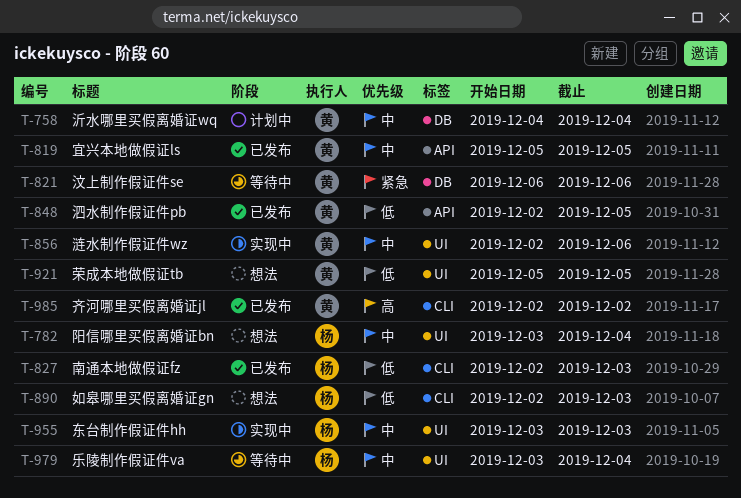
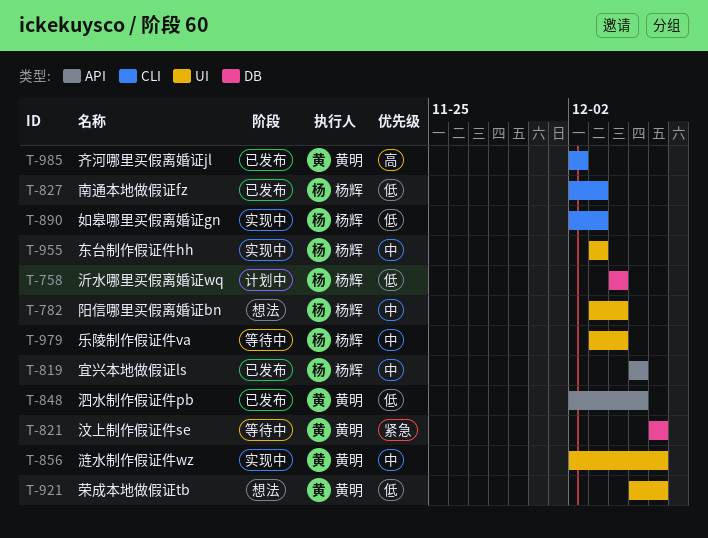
T-758, owner: 黄明 -> 杨辉
T-758, priority: 中 -> 低
T-819, owner: 黄明 -> 杨辉
T-890, status: 想法 -> 实现中
T-921, due: Dec 5 -> Dec 6

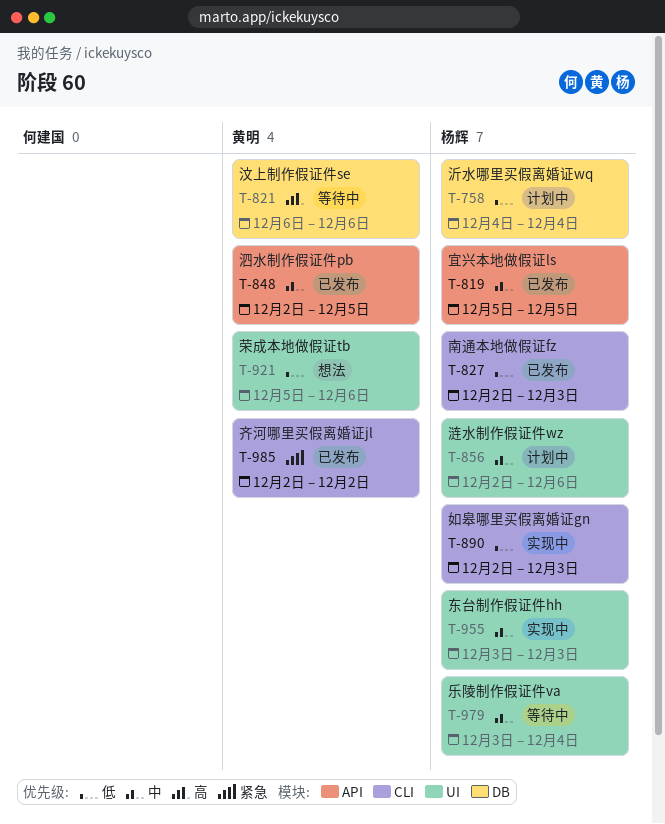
T-782: present -> none
T-821, priority: 紧急 -> 高
T-848, priority: 低 -> 中
T-856, status: 实现中 -> 计划中
T-856, owner: 黄明 -> 杨辉
T-985, priority: 高 -> 紧急

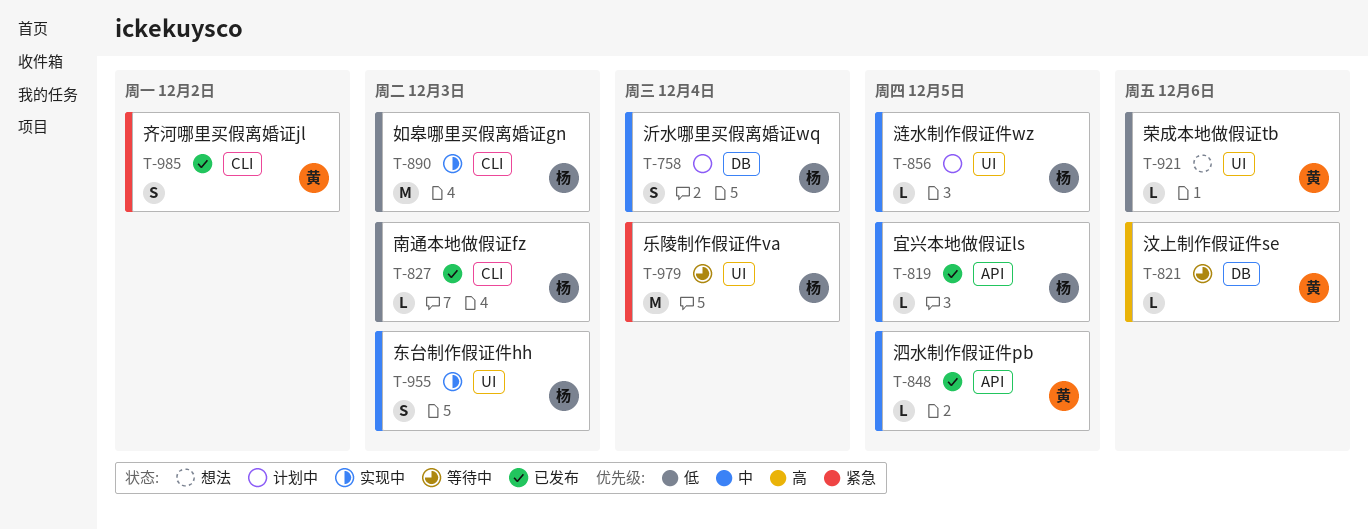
T-758, priority: 低 -> 中
T-856, due: Dec 6 -> Dec 5
T-979, priority: 中 -> 紧急

